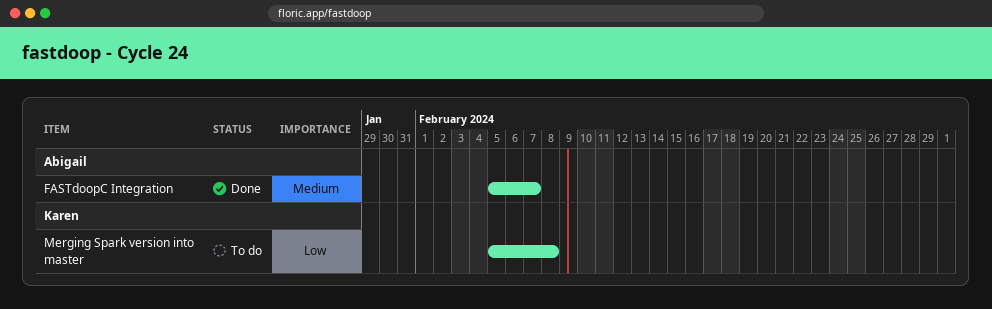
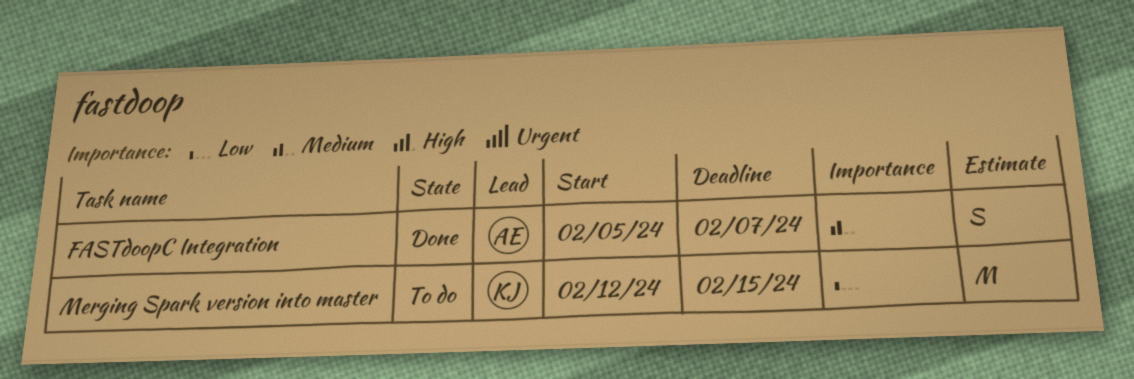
Merging Spark version into master, start: Feb 5 -> Feb 12
Merging Spark version into master, due: Feb 8 -> Feb 15

